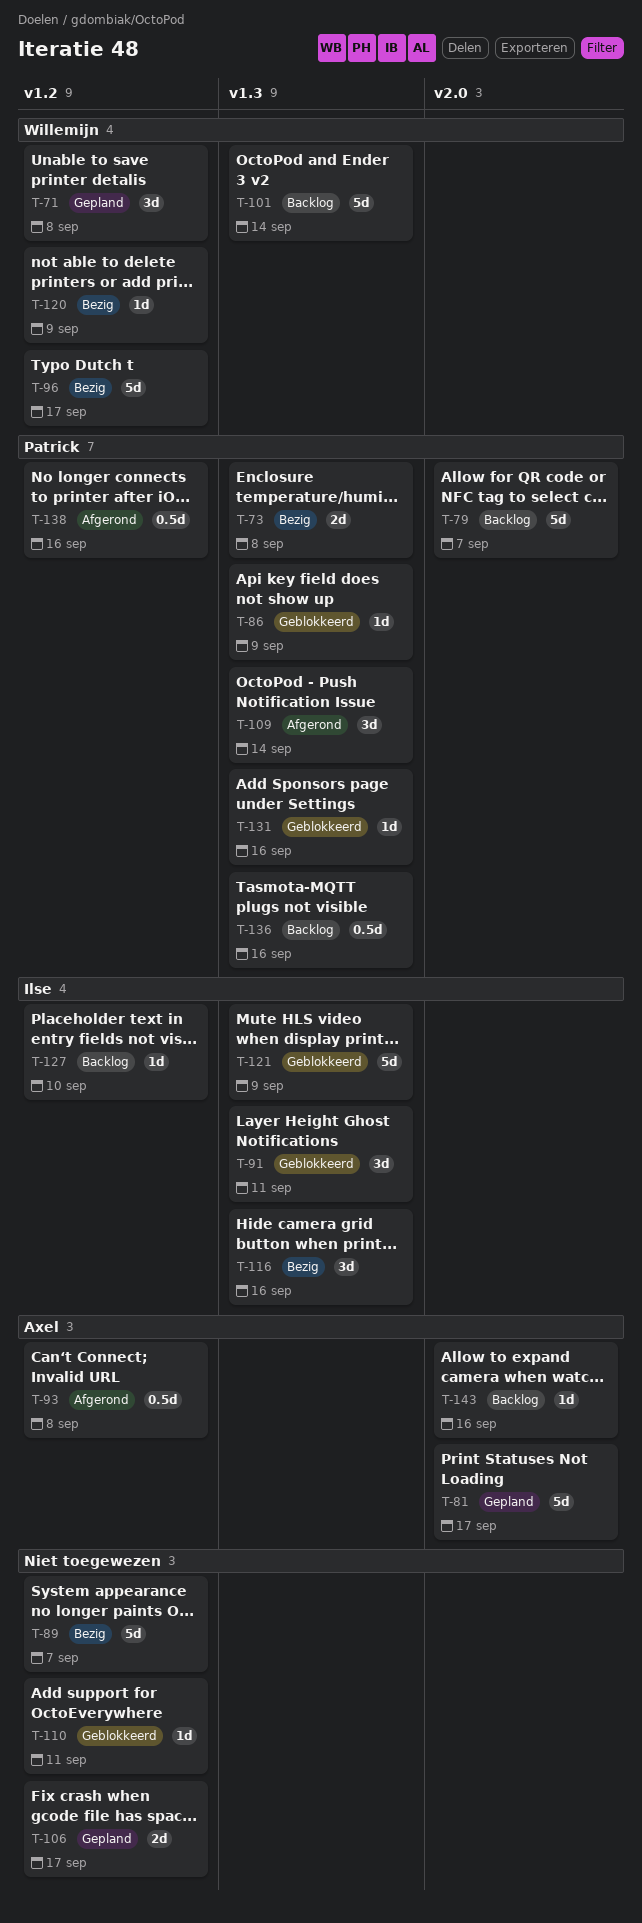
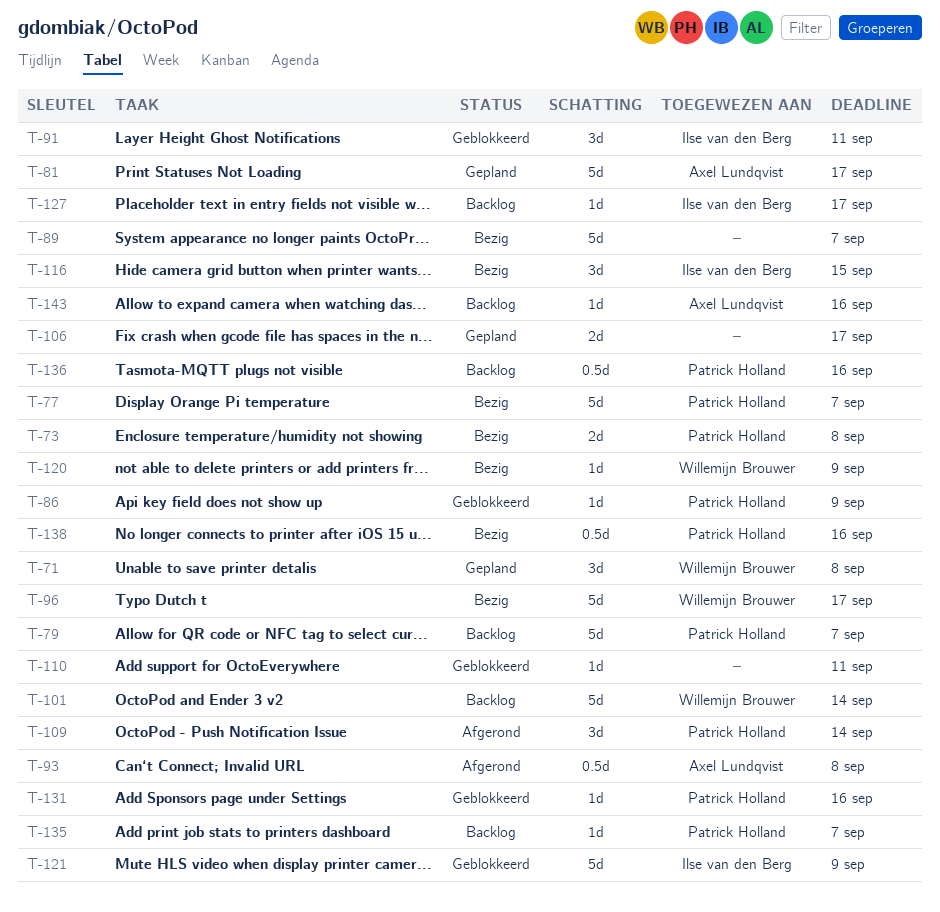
T-77: none -> present
T-116, due: Sep 16 -> Sep 15
T-127, due: Sep 10 -> Sep 17
T-135: none -> present
T-138, status: Afgerond -> Bezig

